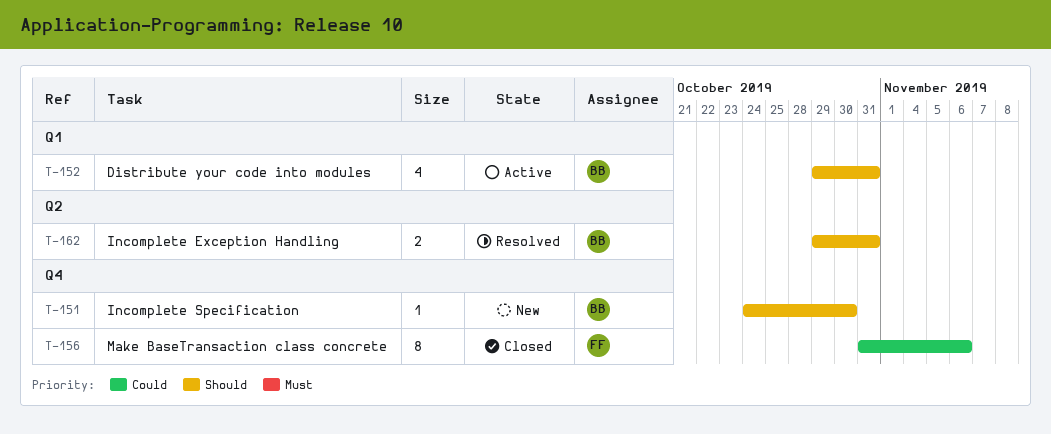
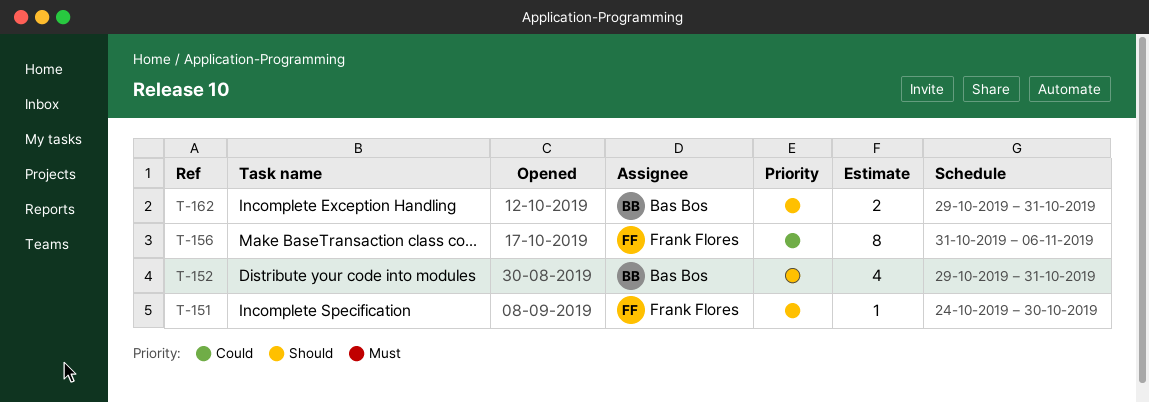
T-151, owner: Bas Bos -> Frank Flores

